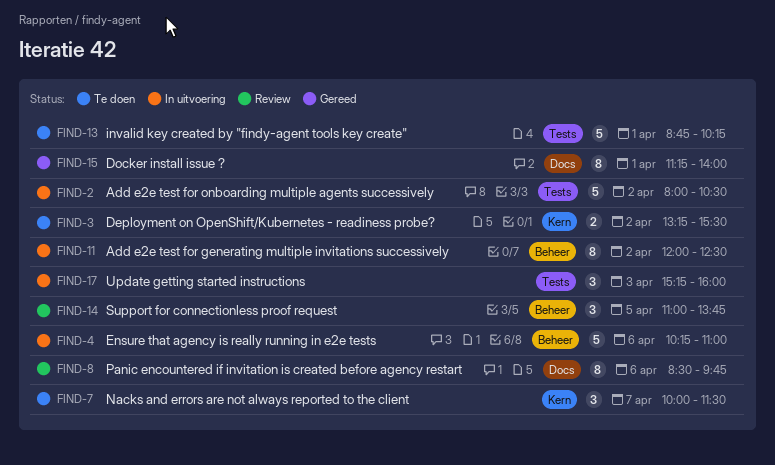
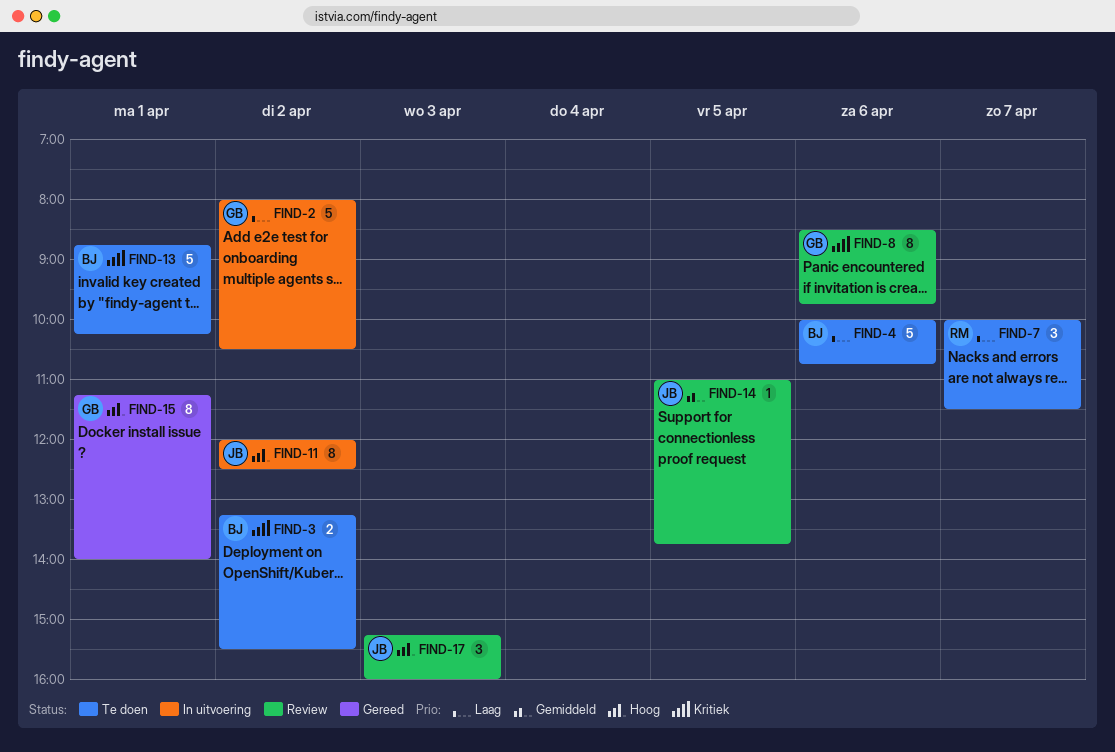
FIND-4, status: In uitvoering -> Te doen
FIND-4, begins: 10:15 -> 10:00
FIND-4, ends: 11:00 -> 10:45
FIND-14, estimate: 3 -> 1
FIND-17, status: In uitvoering -> Review

